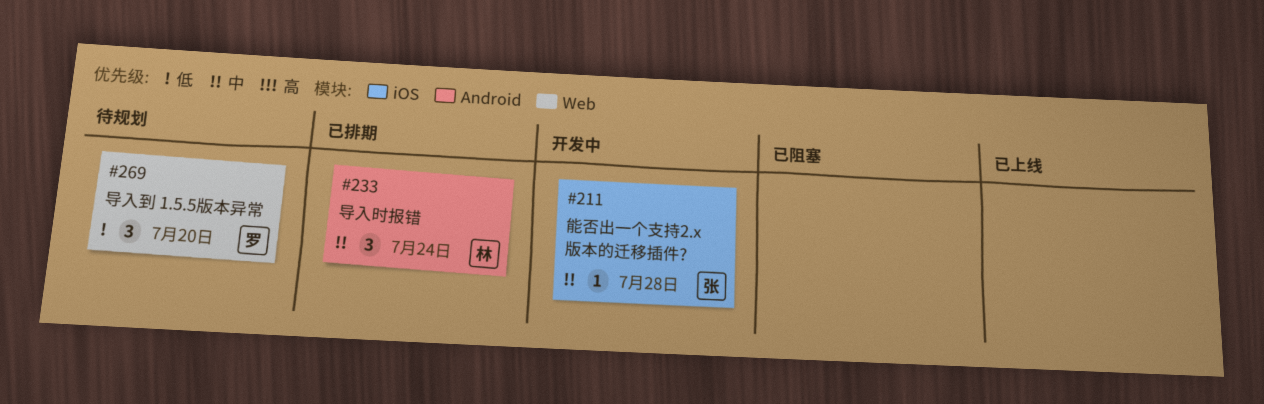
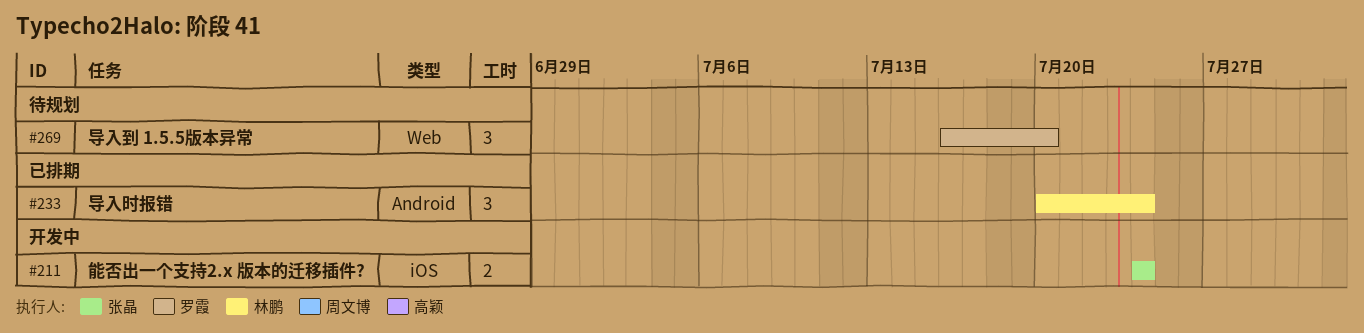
#211, estimate: 1 -> 2
#211, due: Jul 28 -> Jul 24

